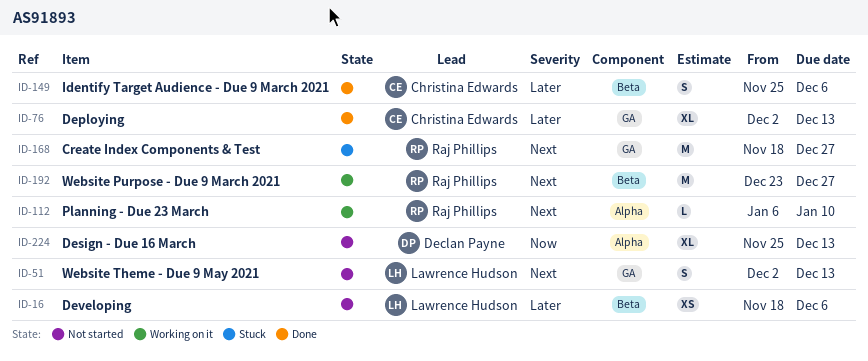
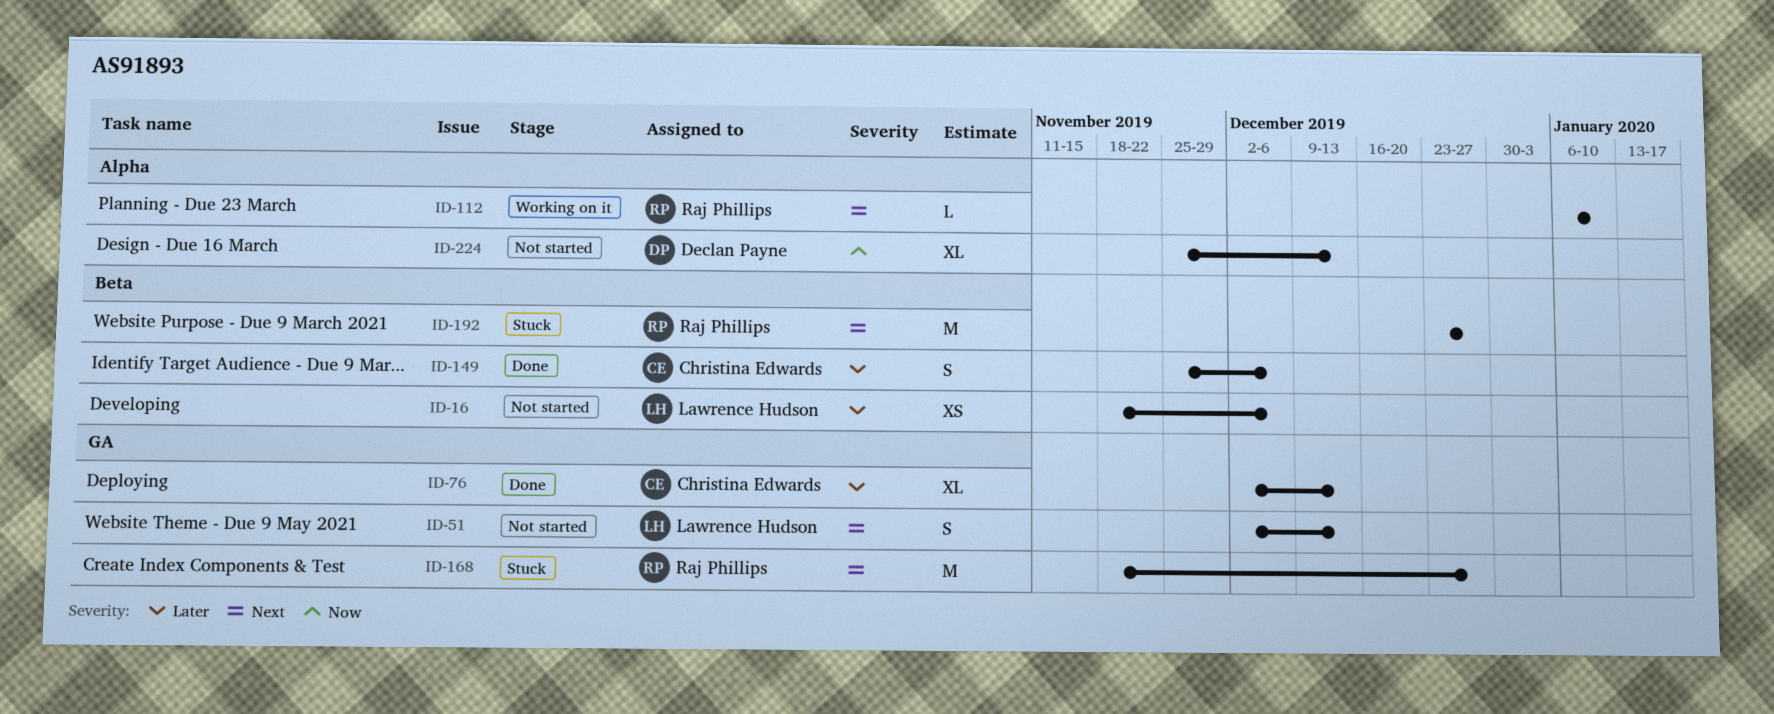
ID-192, status: Working on it -> Stuck

